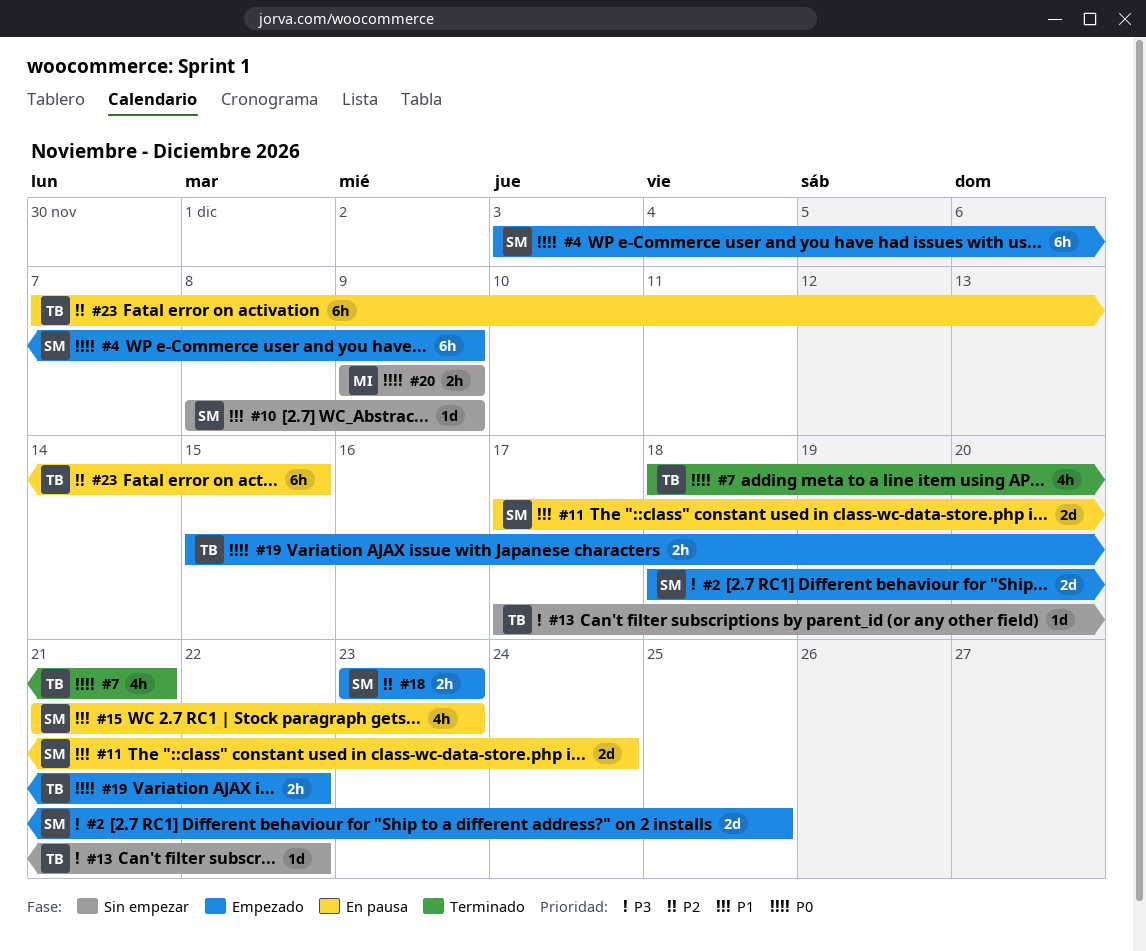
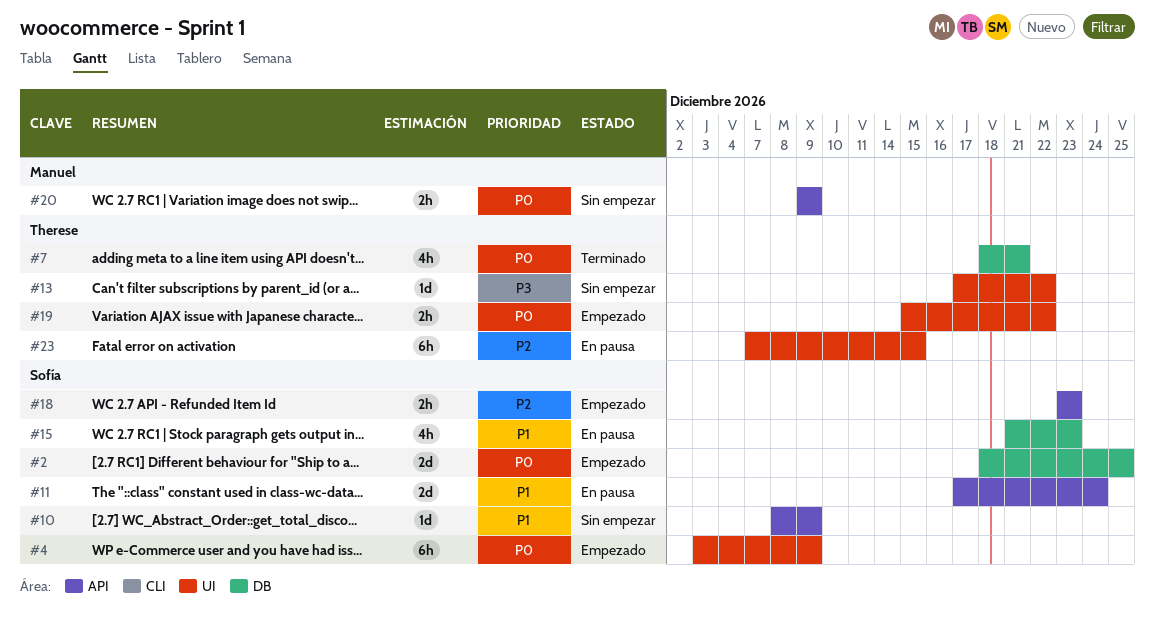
#2, priority: P3 -> P0

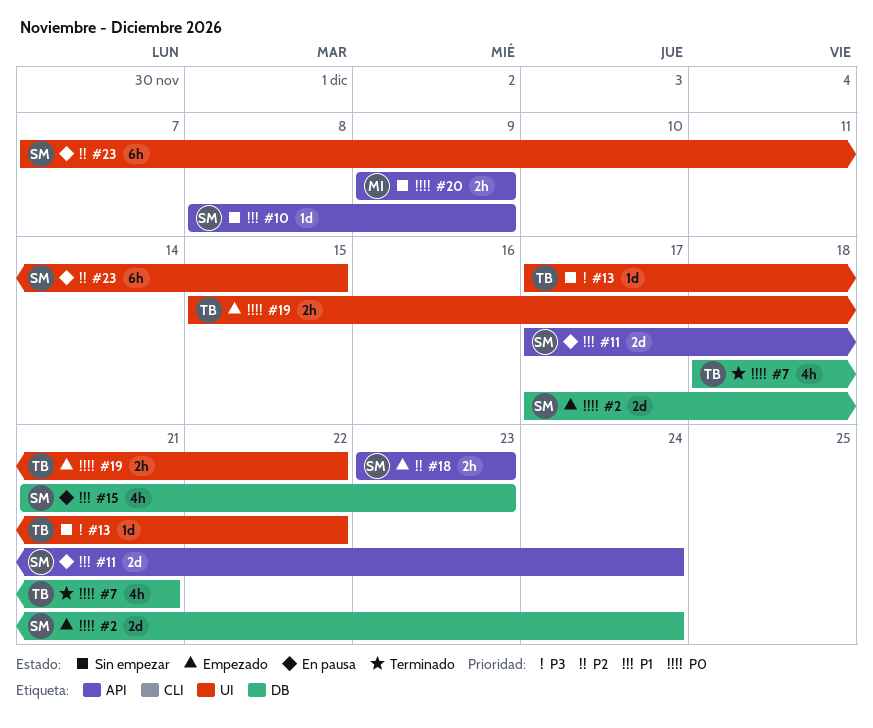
#2, start: Dec 18 -> Dec 17
#2, due: Dec 25 -> Dec 24
#4: present -> none
#23, owner: Therese -> Sofía

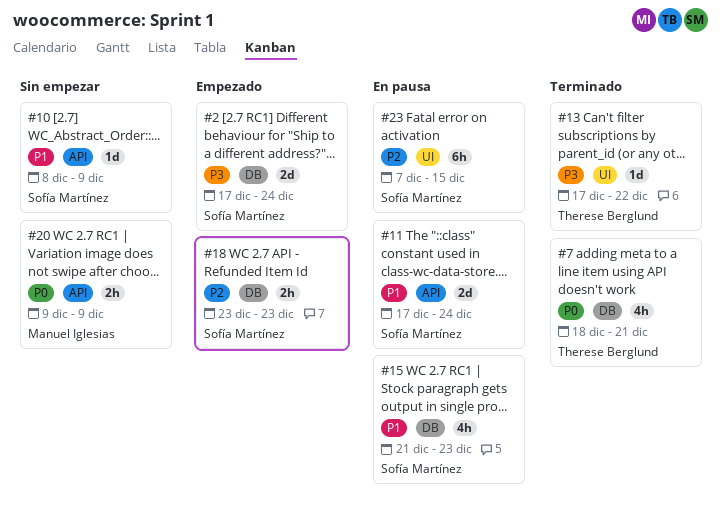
#2, priority: P0 -> P3
#13, status: Sin empezar -> Terminado
#18, label: API -> DB
#19: present -> none

